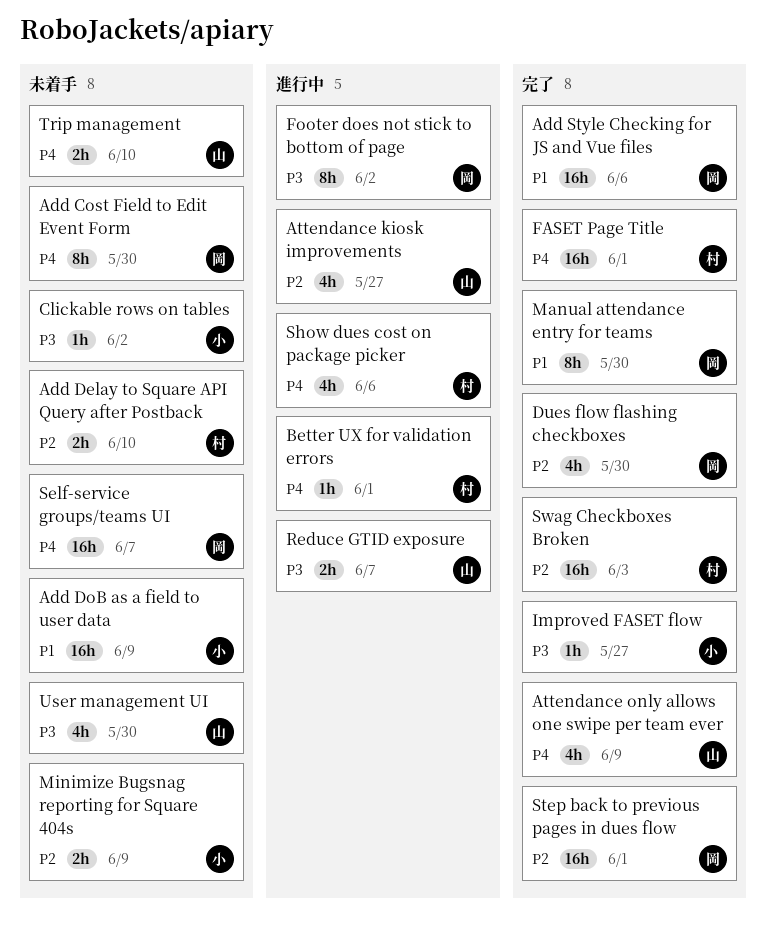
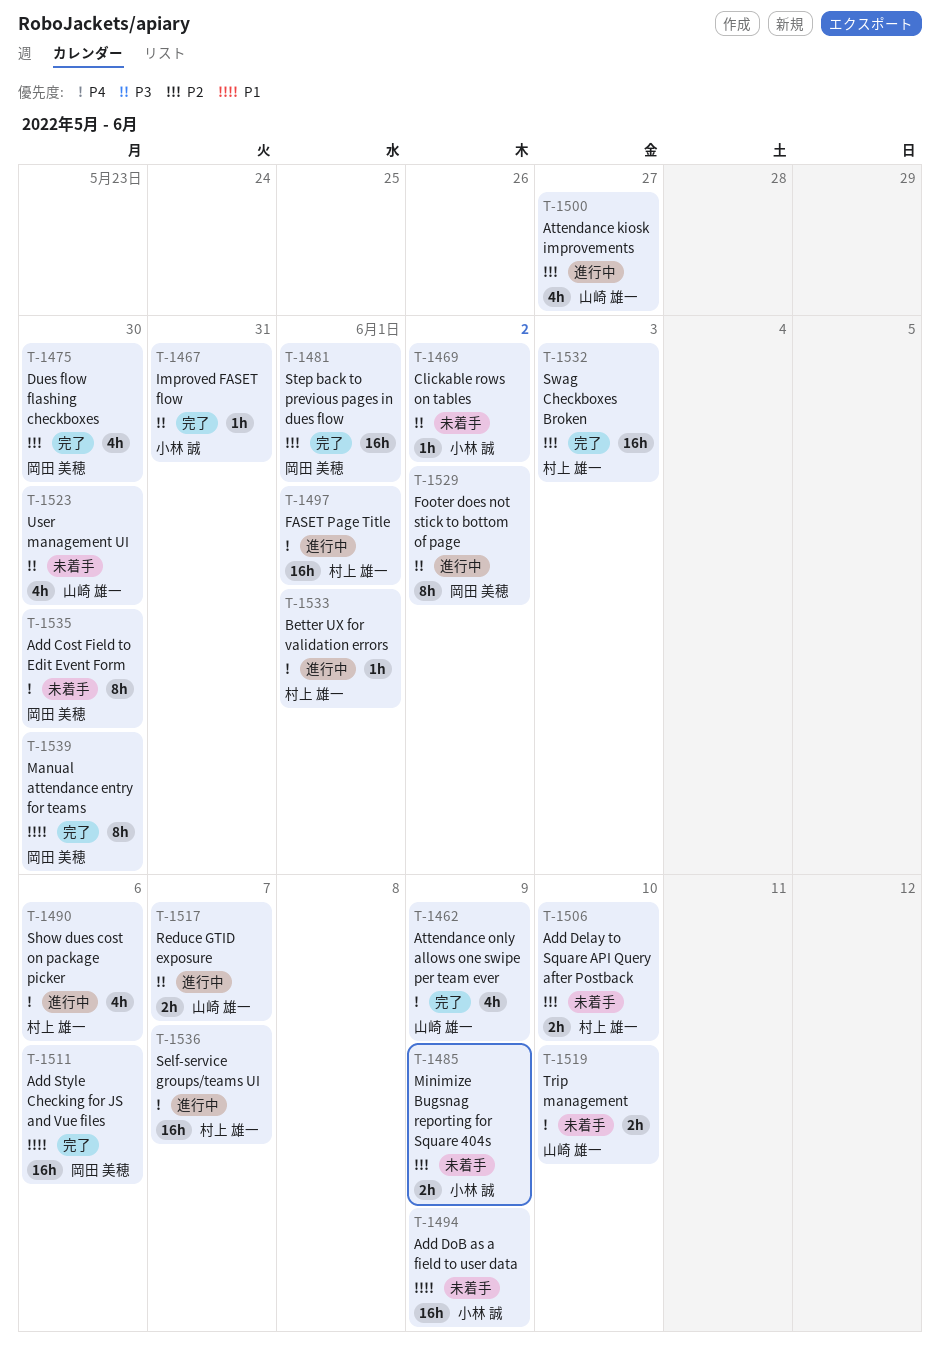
FASET Page Title, status: 完了 -> 進行中
Improved FASET flow, due: May 27 -> May 31
Self-service groups/teams UI, status: 未着手 -> 進行中
Self-service groups/teams UI, owner: 岡田 美穂 -> 村上 雄一

